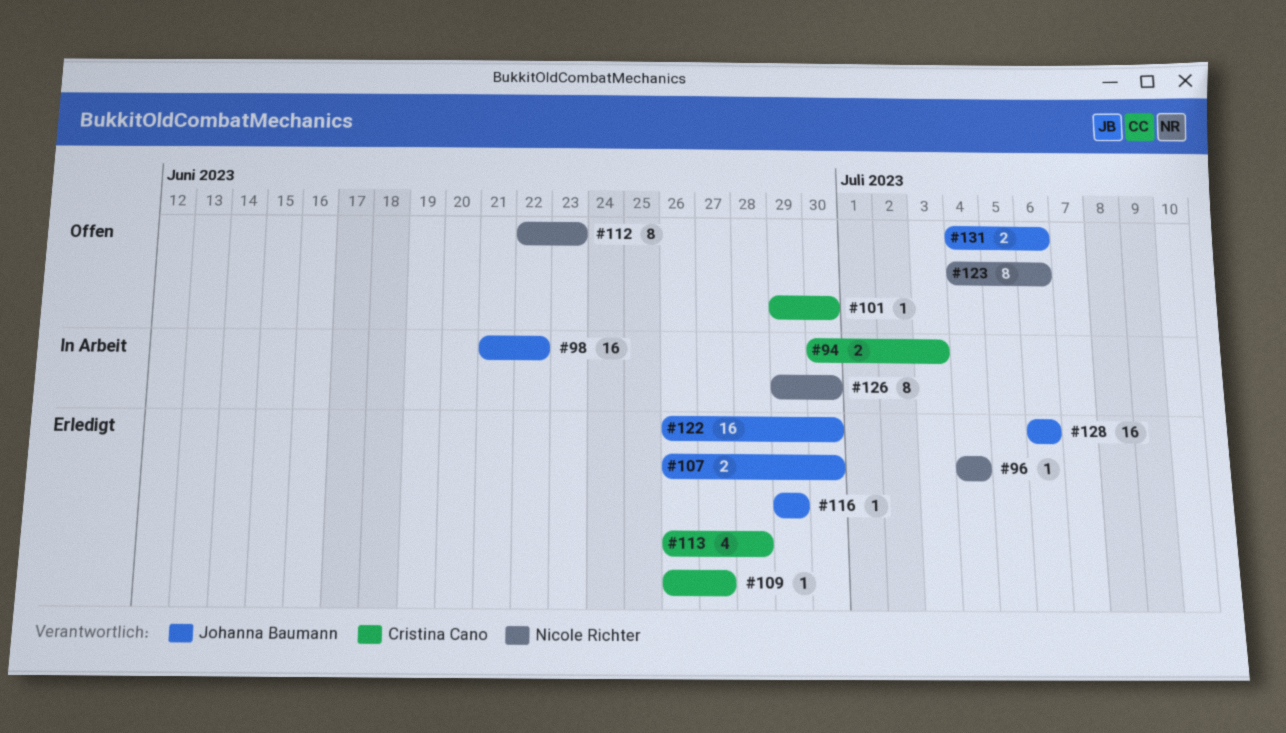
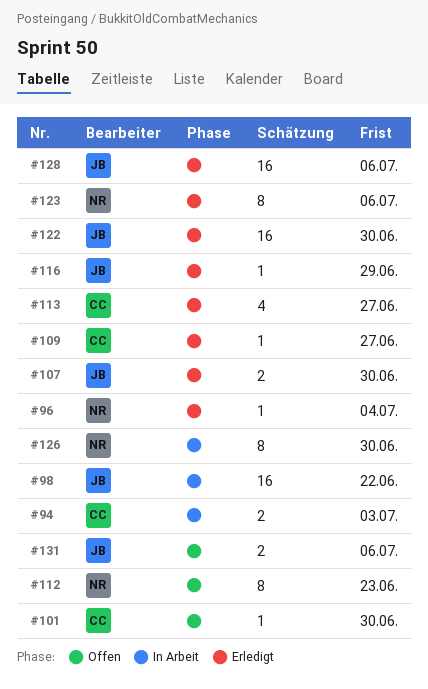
#113, due: Jun 28 -> Jun 27
#123, status: Offen -> Erledigt

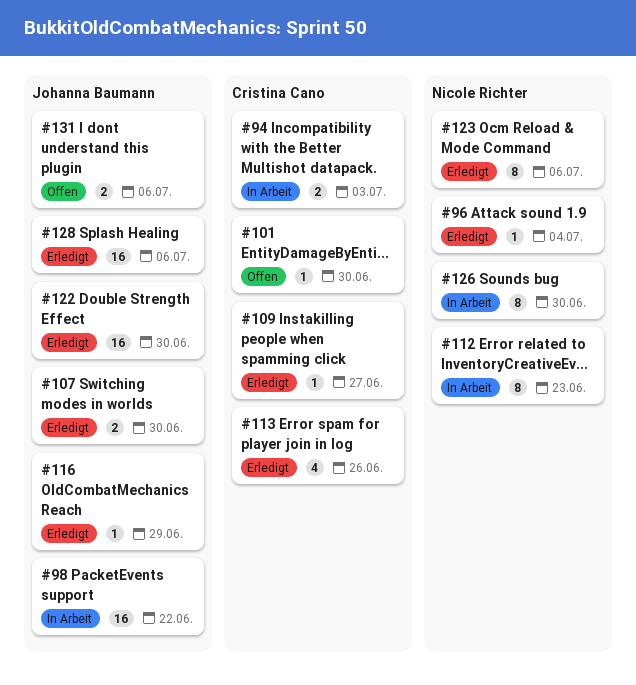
#112, status: Offen -> In Arbeit
#113, due: Jun 27 -> Jun 26

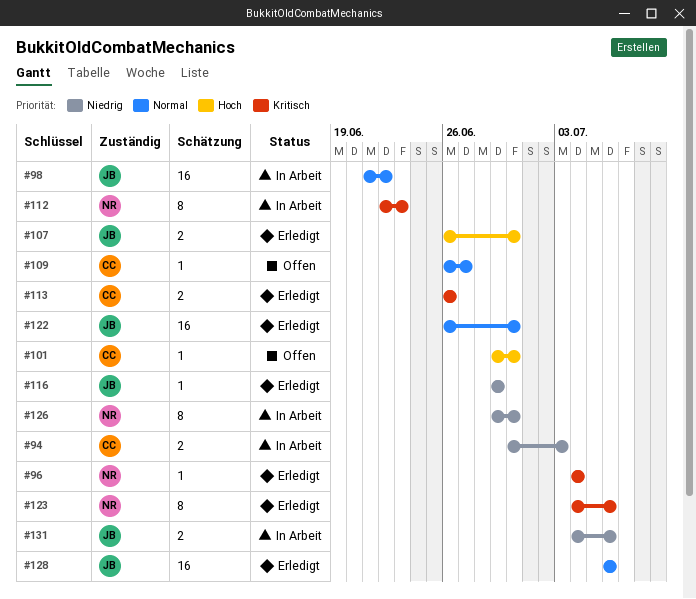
#109, status: Erledigt -> Offen
#113, estimate: 4 -> 2
#131, status: Offen -> In Arbeit

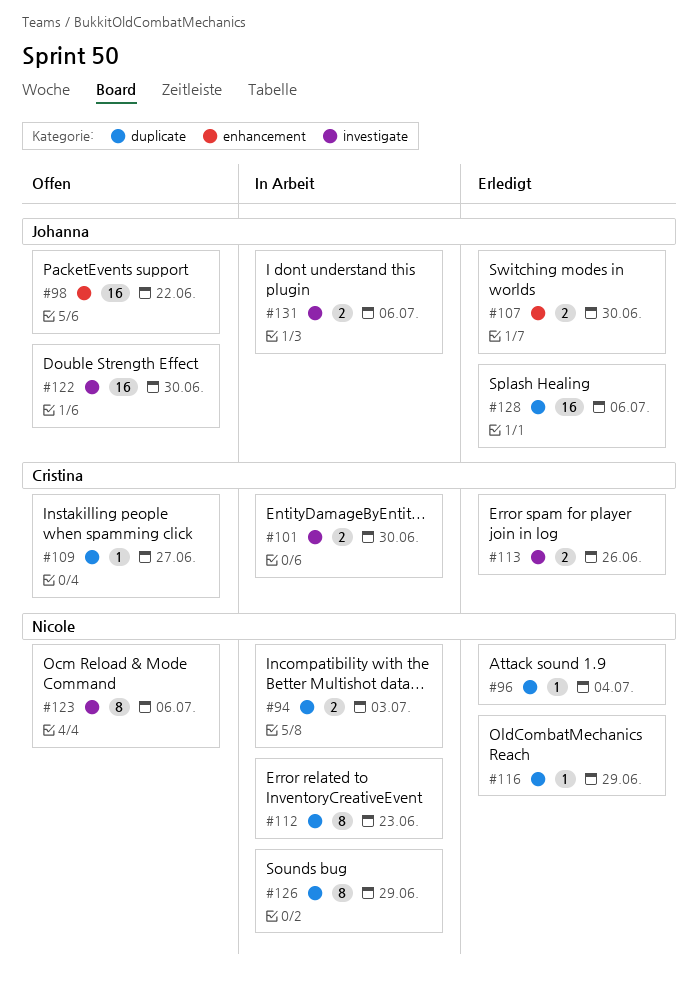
#94, owner: Cristina -> Nicole
#98, status: In Arbeit -> Offen
#101, status: Offen -> In Arbeit
#101, estimate: 1 -> 2
#116, owner: Johanna -> Nicole
#122, status: Erledigt -> Offen
#123, status: Erledigt -> Offen
#126, due: Jun 30 -> Jun 29

